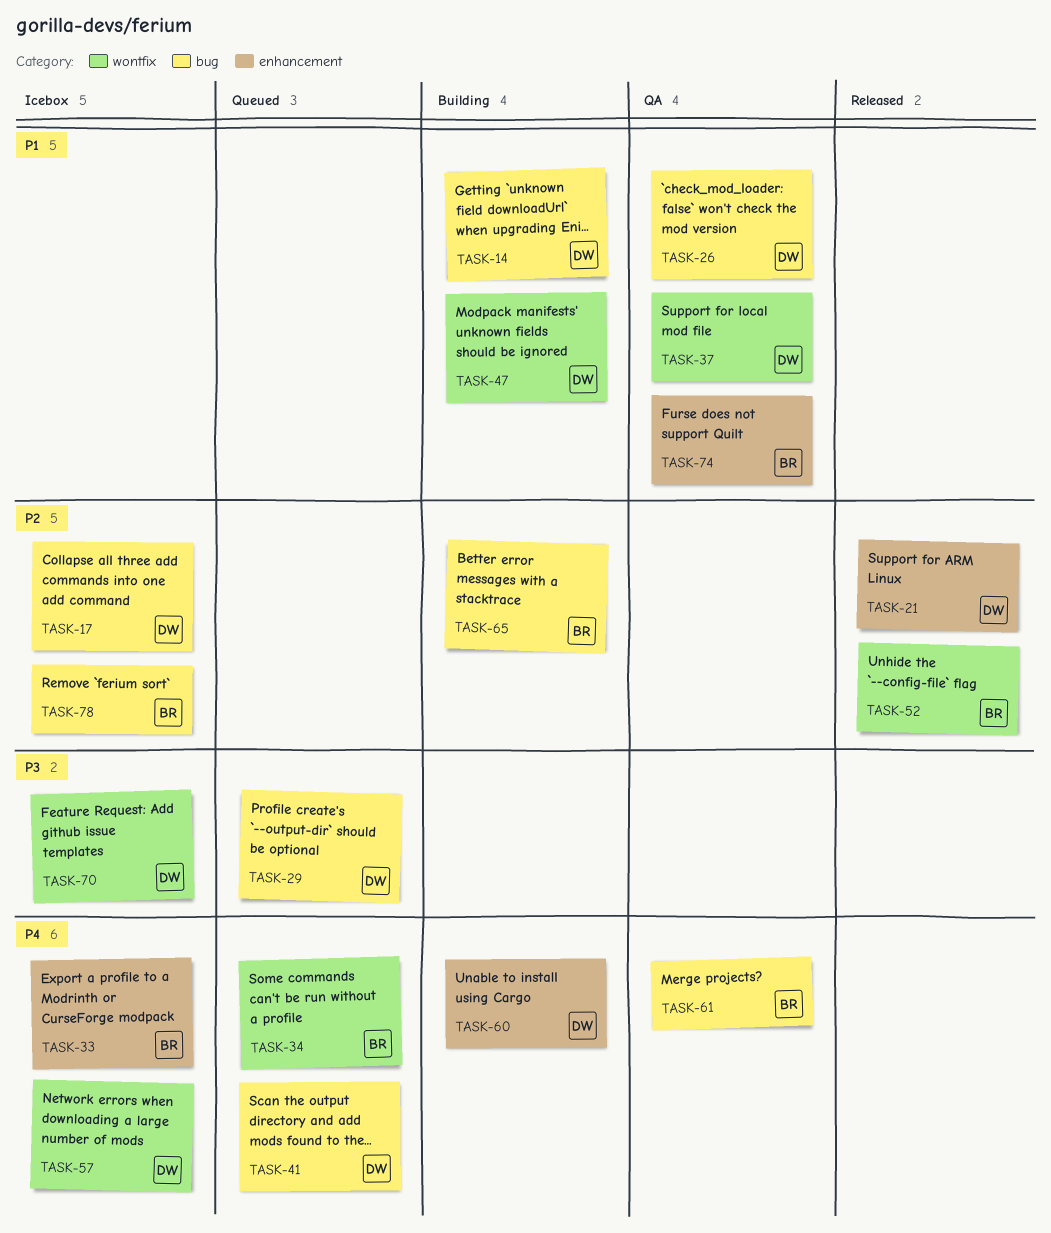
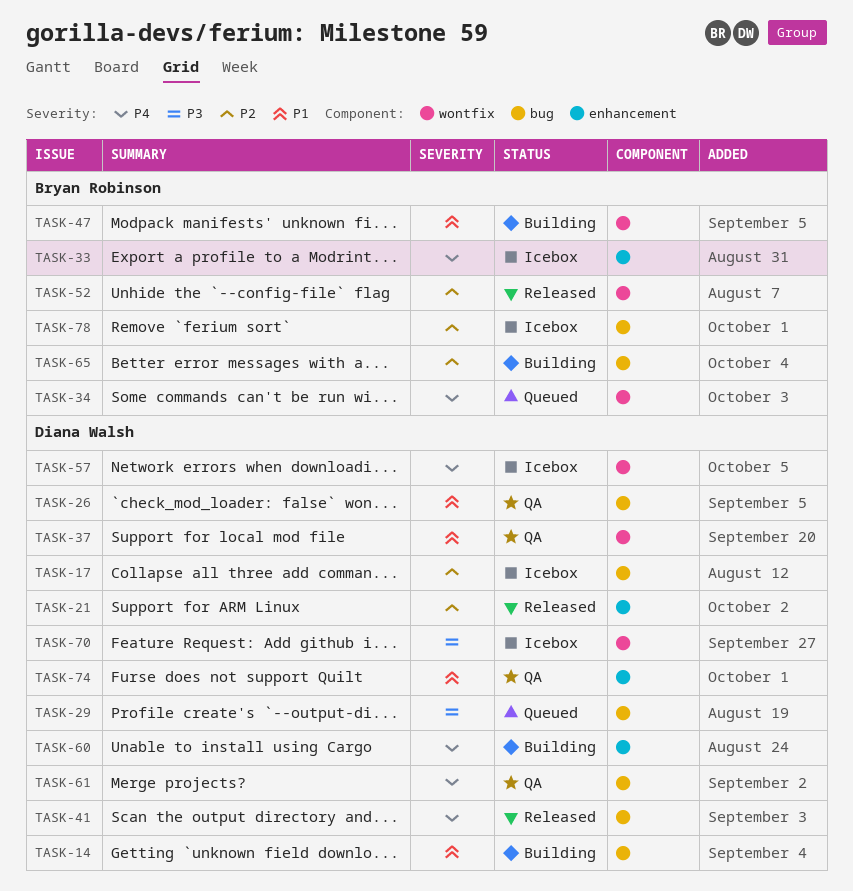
TASK-41, status: Queued -> Released
TASK-47, owner: Diana Walsh -> Bryan Robinson
TASK-61, owner: Bryan Robinson -> Diana Walsh
TASK-74, owner: Bryan Robinson -> Diana Walsh

